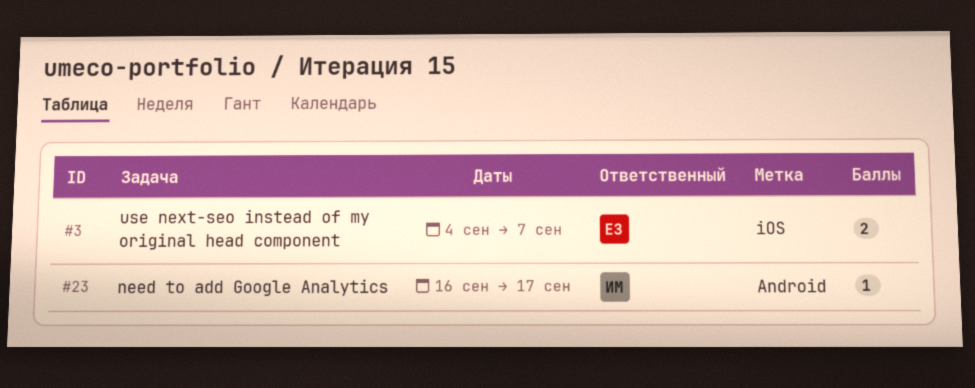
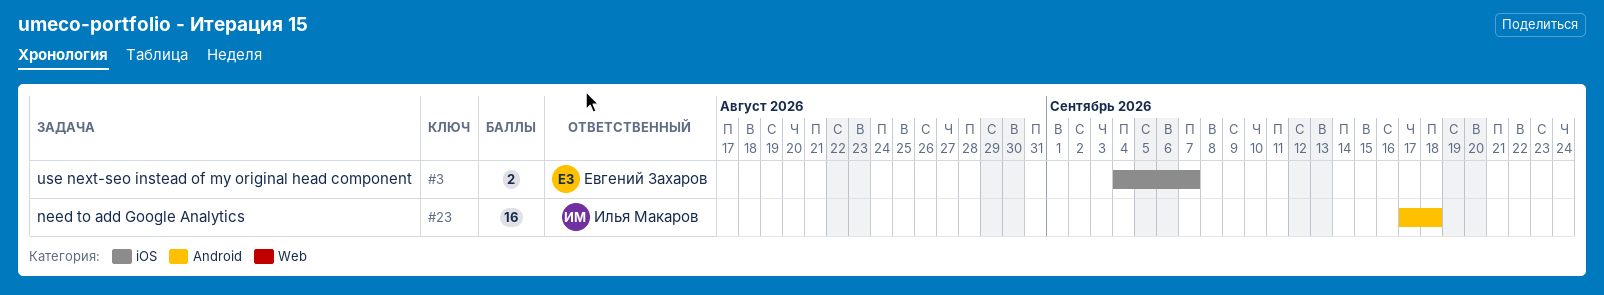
#23, estimate: 1 -> 16
#23, start: Sep 16 -> Sep 17
#23, due: Sep 17 -> Sep 18

